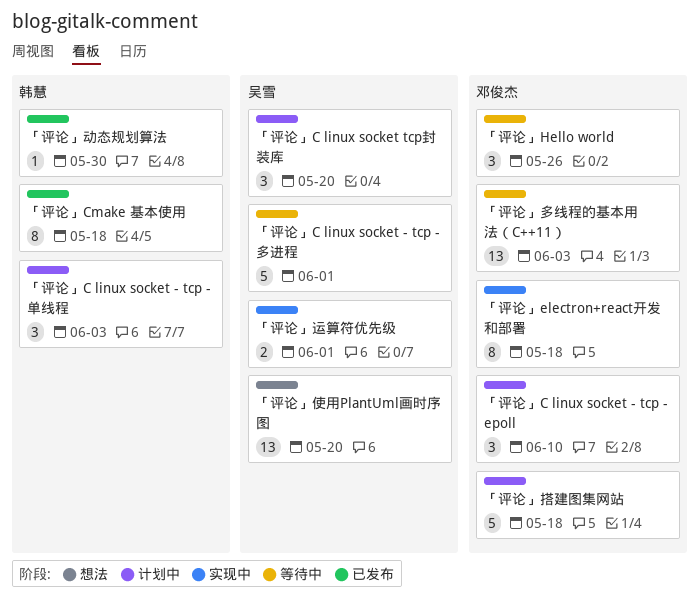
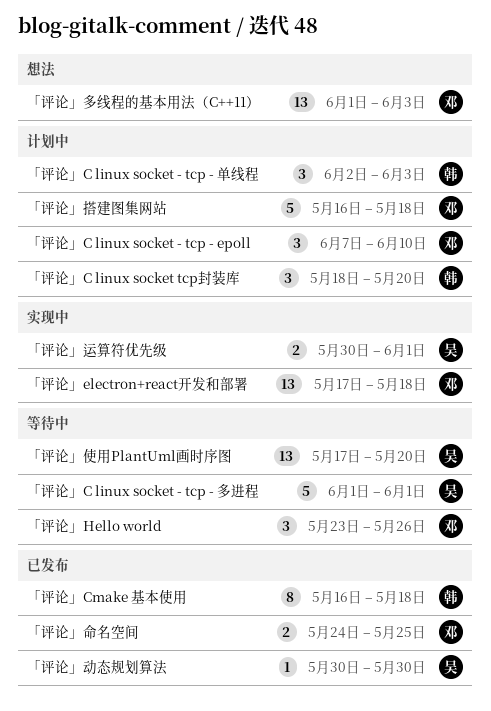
「评论」C linux socket tcp封装库, owner: 吴雪 -> 韩慧
「评论」electron+react开发和部署, estimate: 8 -> 13
「评论」使用PlantUml画时序图, status: 想法 -> 等待中
「评论」动态规划算法, owner: 韩慧 -> 吴雪
「评论」命名空间: none -> present
「评论」多线程的基本用法（C++11）, status: 等待中 -> 想法

